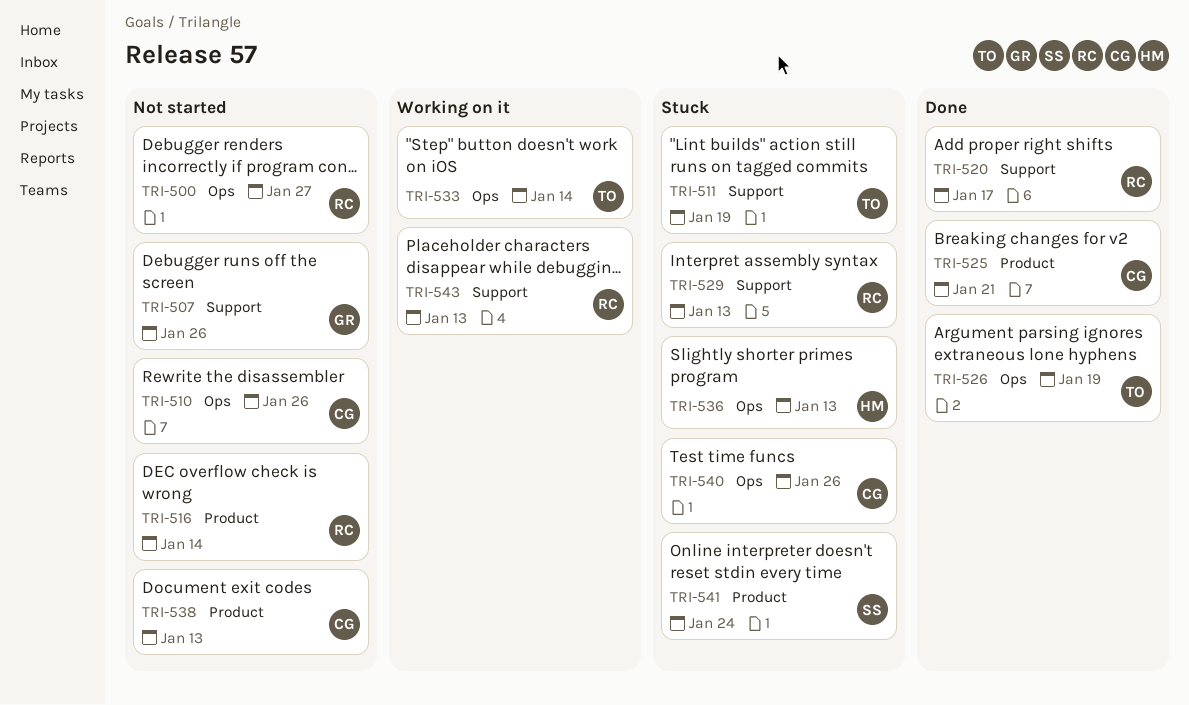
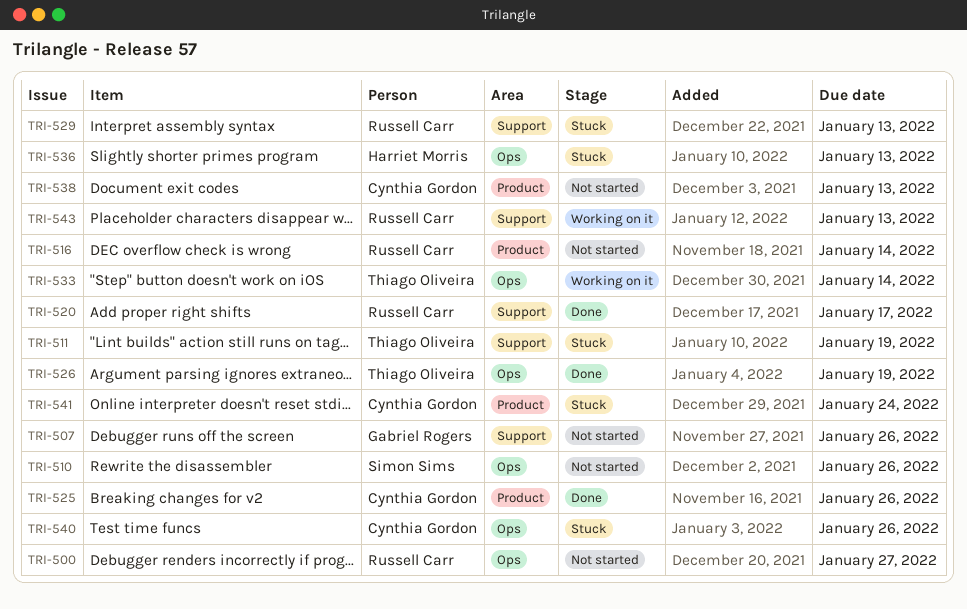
TRI-510, owner: Cynthia Gordon -> Simon Sims
TRI-525, due: Jan 21 -> Jan 26
TRI-541, owner: Simon Sims -> Cynthia Gordon

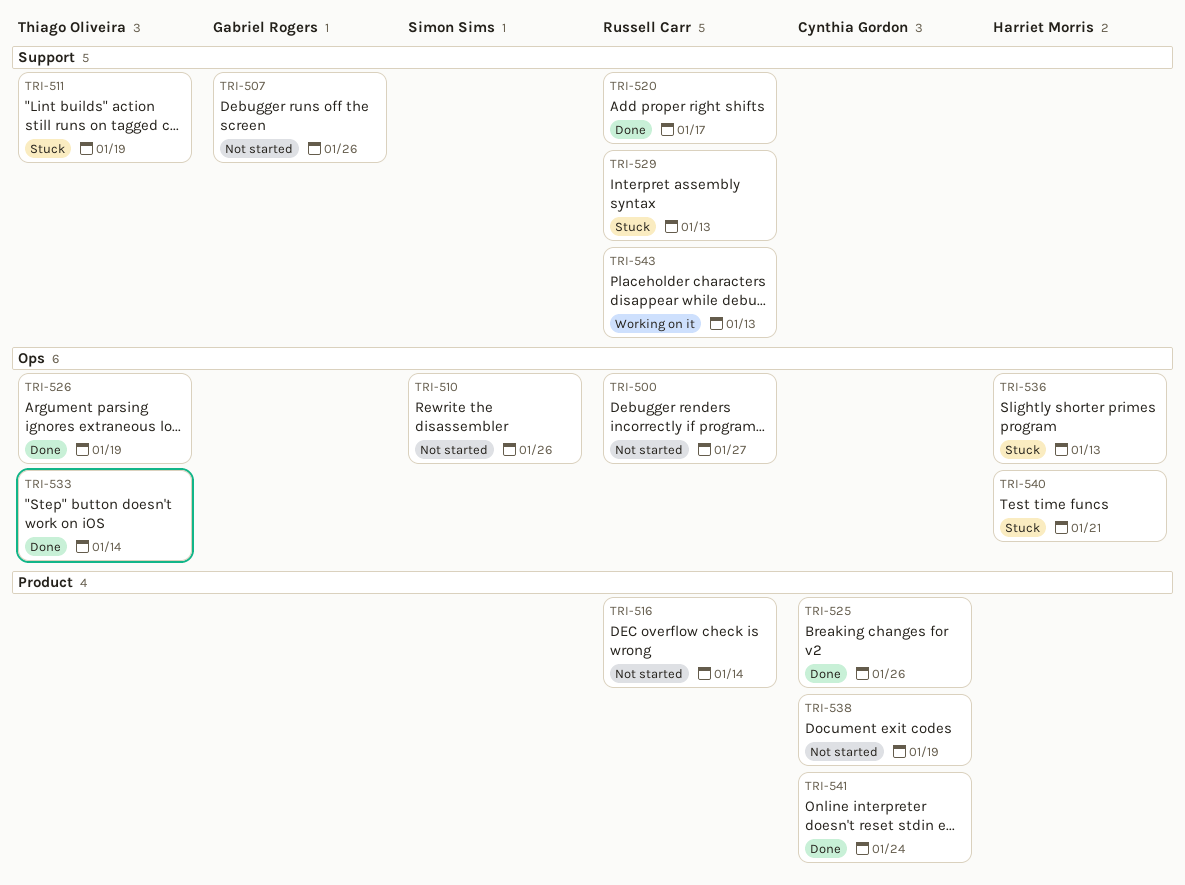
TRI-533, status: Working on it -> Done
TRI-538, due: Jan 13 -> Jan 19
TRI-540, owner: Cynthia Gordon -> Harriet Morris
TRI-540, due: Jan 26 -> Jan 21
TRI-541, status: Stuck -> Done

